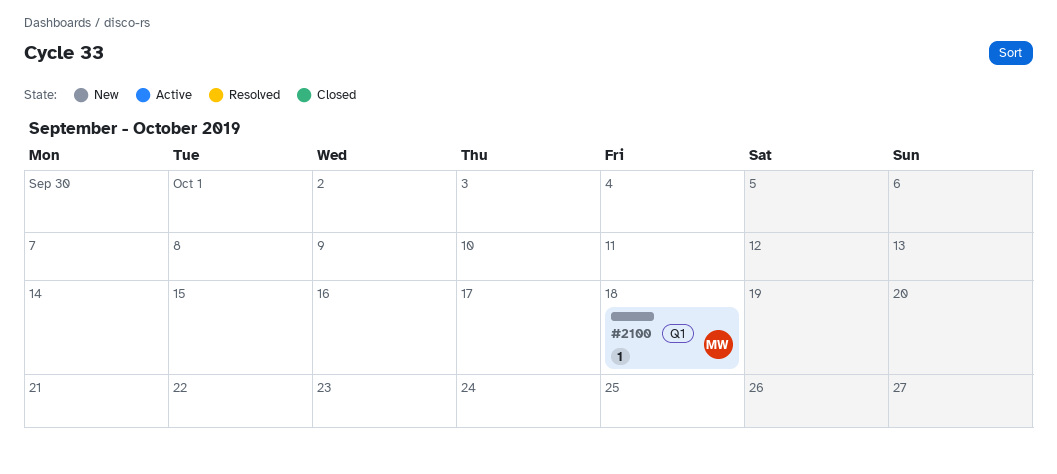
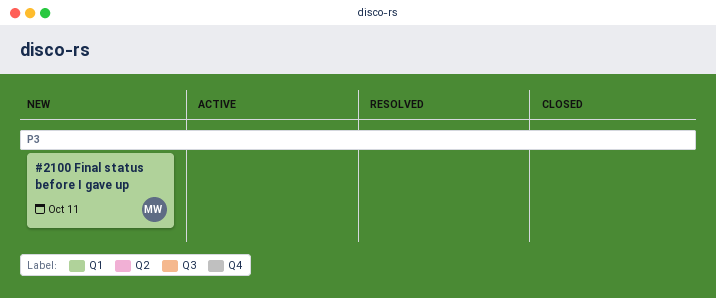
#2100, due: Oct 18 -> Oct 11

